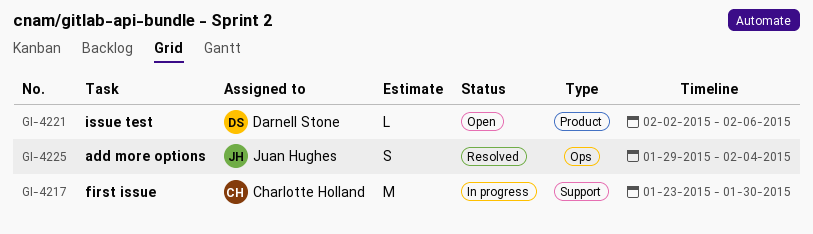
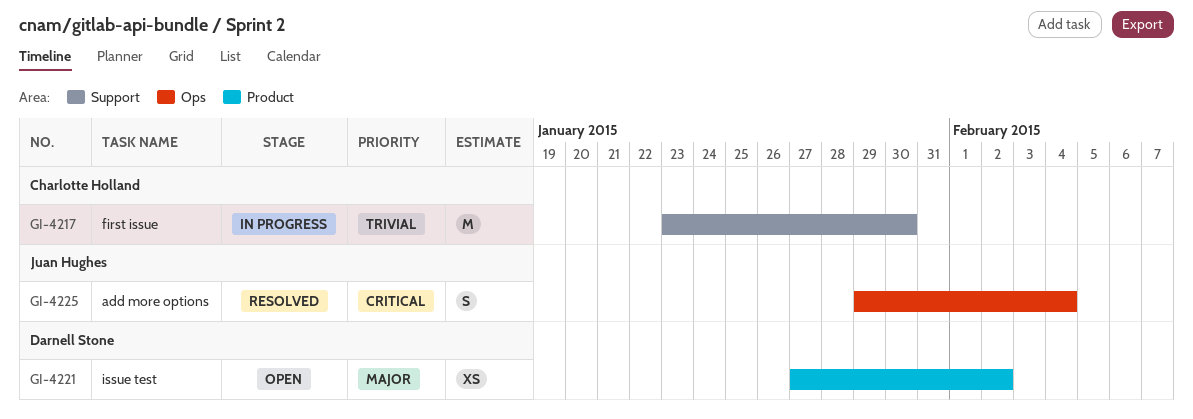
GI-4221, estimate: L -> XS
GI-4221, start: Feb 2 -> Jan 27
GI-4221, due: Feb 6 -> Feb 2

